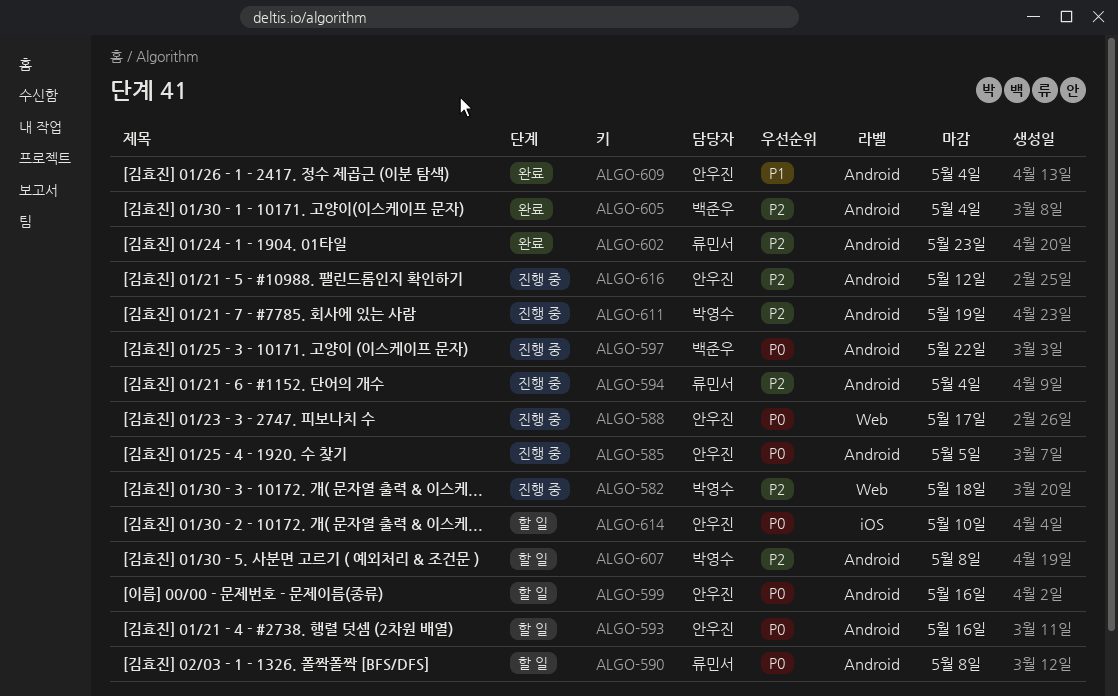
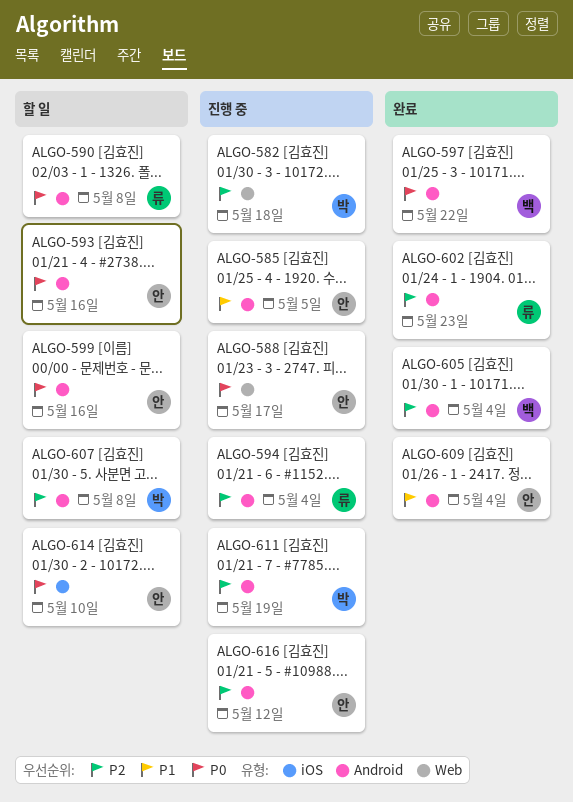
ALGO-585, priority: P0 -> P1
ALGO-597, status: 진행 중 -> 완료

